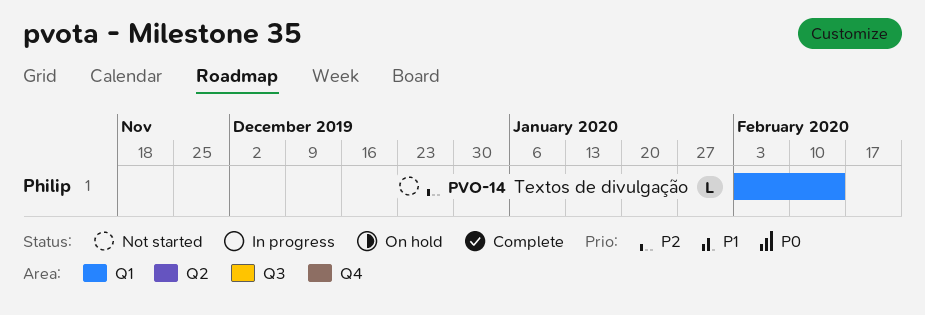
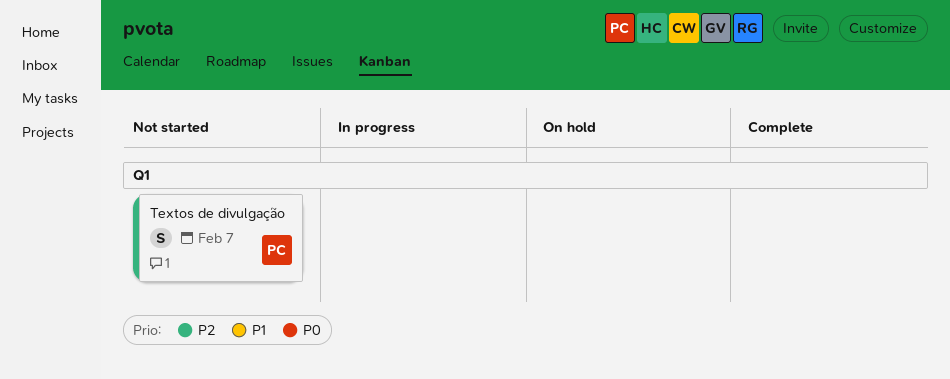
Textos de divulgação, estimate: L -> S
Textos de divulgação, due: Feb 14 -> Feb 7

